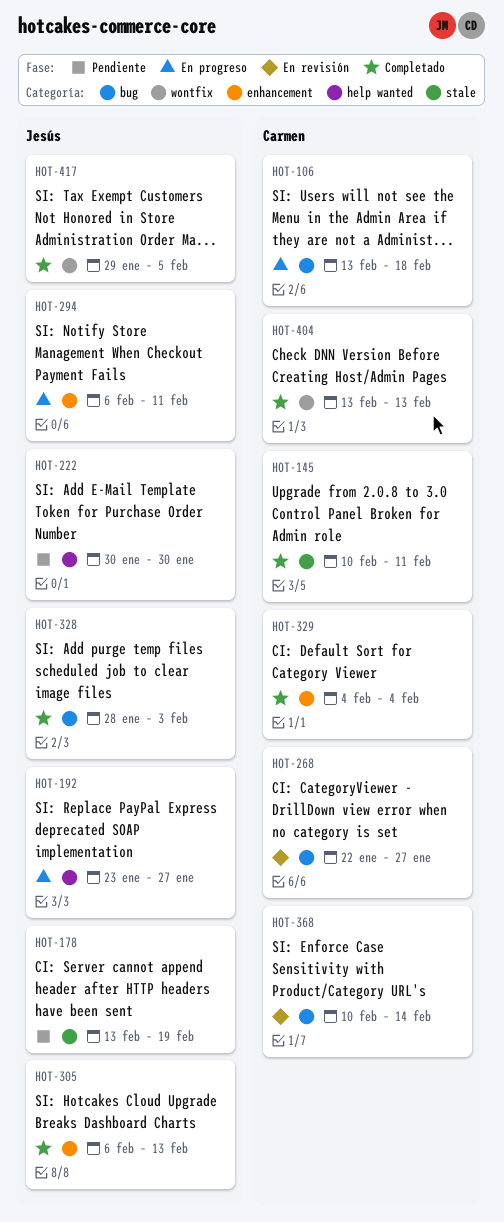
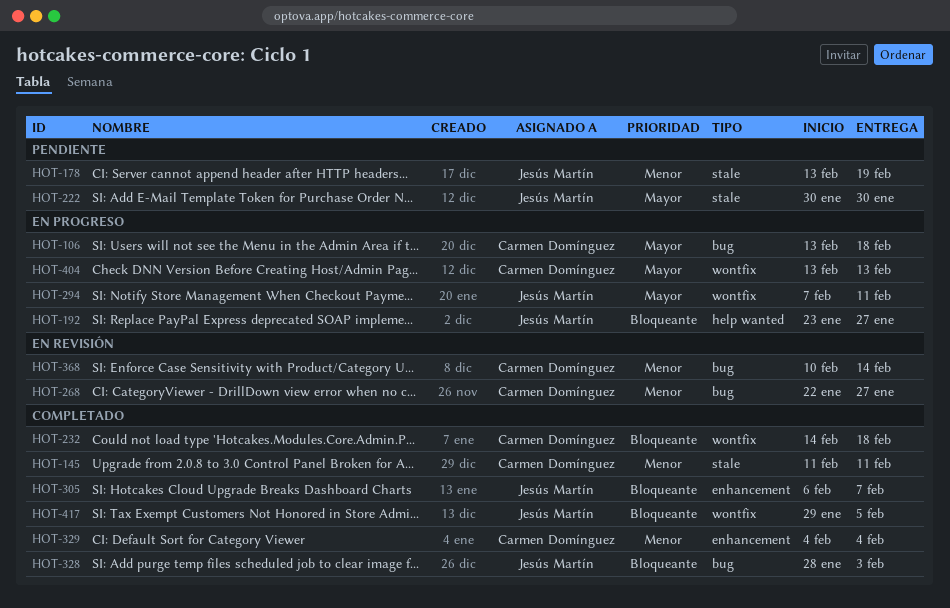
HOT-145, start: Feb 10 -> Feb 11
HOT-222, label: help wanted -> stale
HOT-232: none -> present
HOT-294, label: enhancement -> wontfix
HOT-294, start: Feb 6 -> Feb 7
HOT-305, due: Feb 13 -> Feb 7
HOT-404, status: Completado -> En progreso

